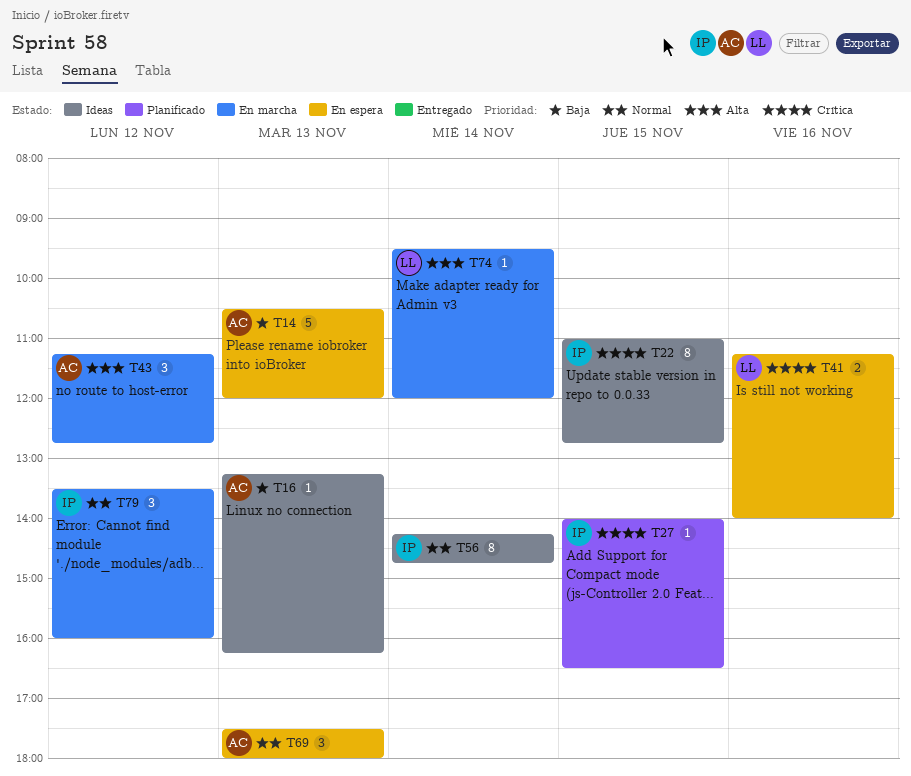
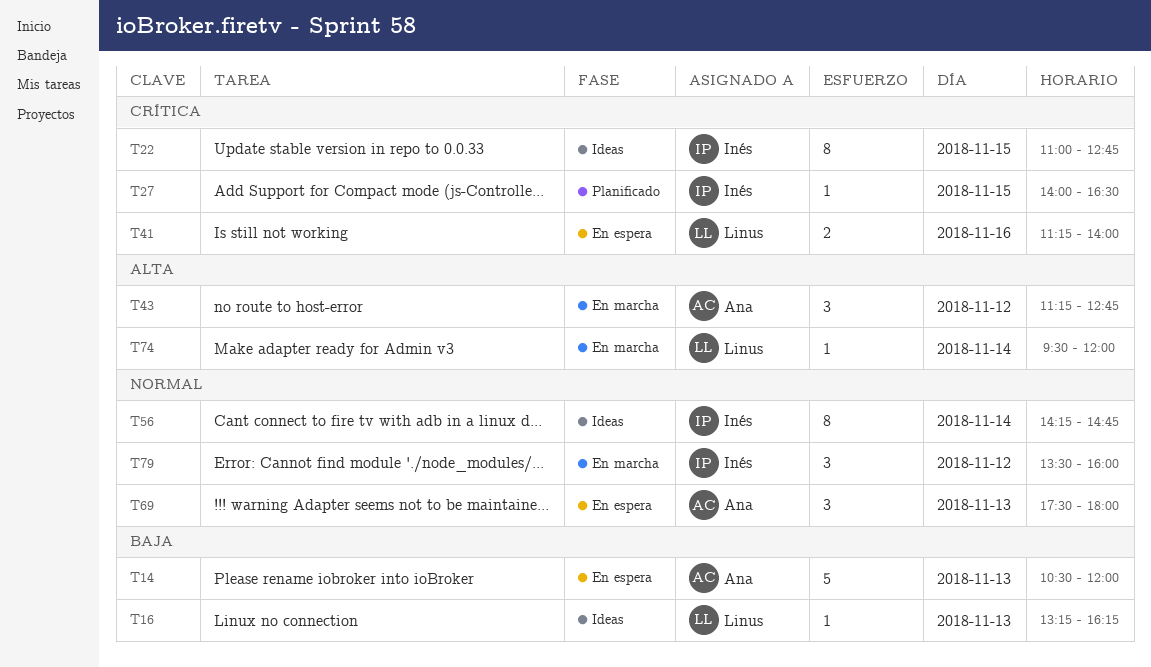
T16, owner: Ana -> Linus

